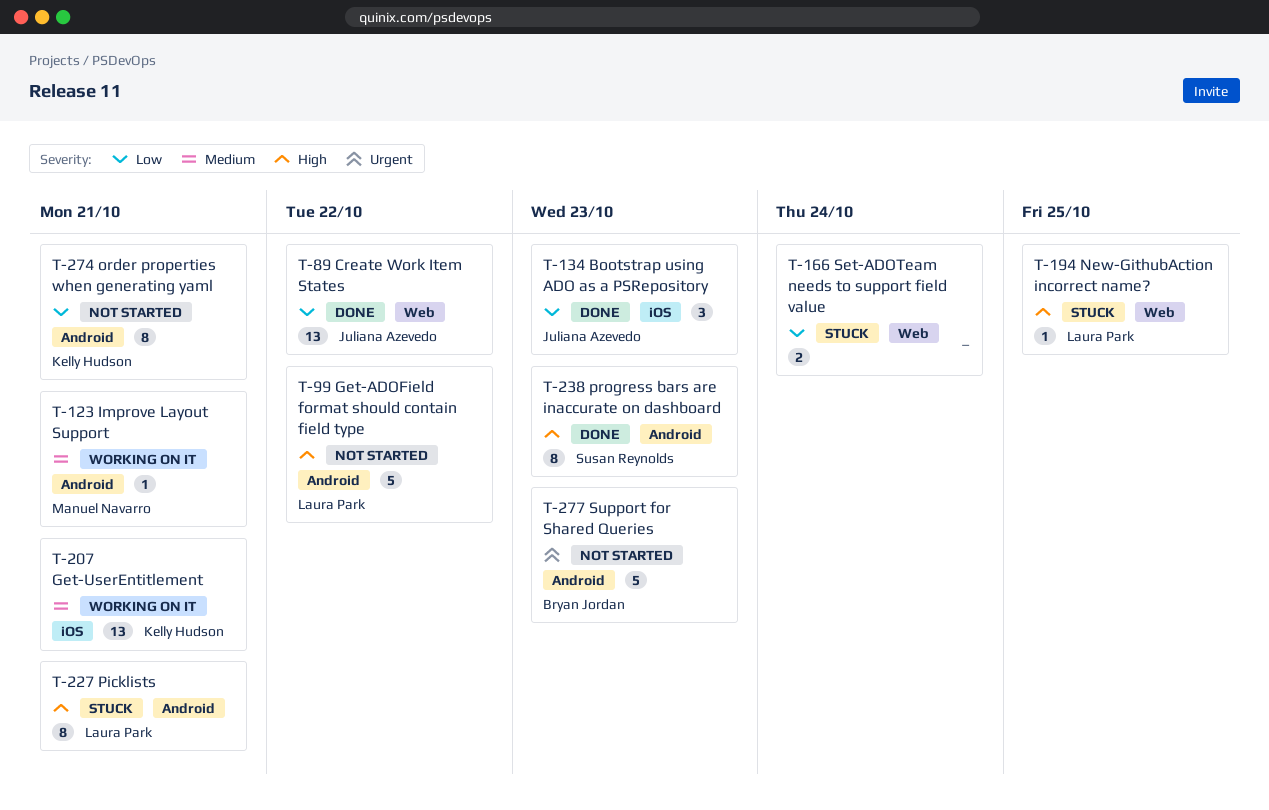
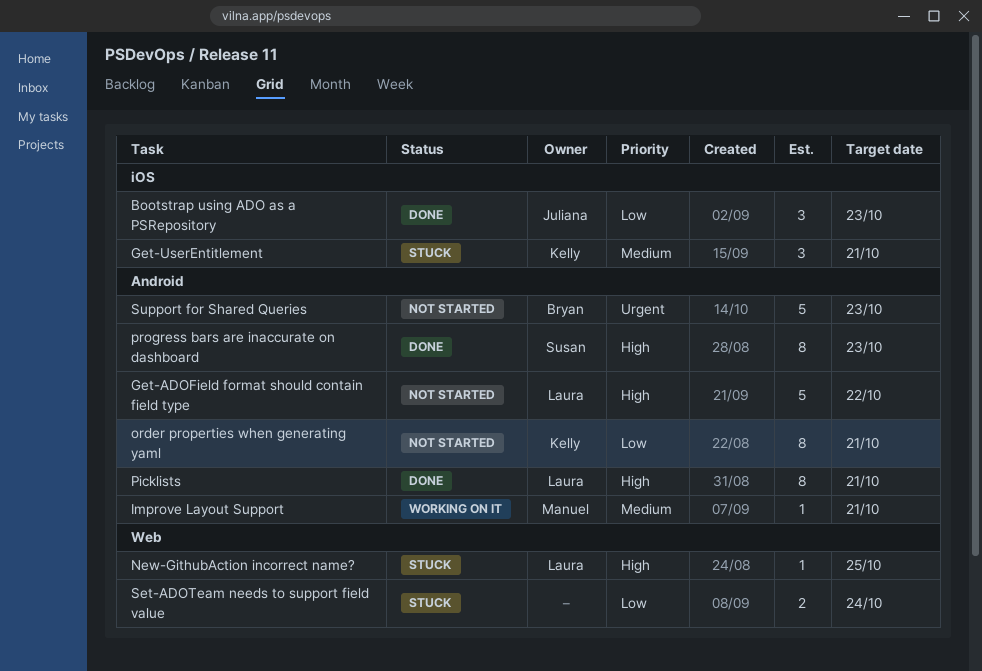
Create Work Item States: present -> none
Get-UserEntitlement, status: Working on it -> Stuck
Get-UserEntitlement, estimate: 13 -> 3
Picklists, status: Stuck -> Done

